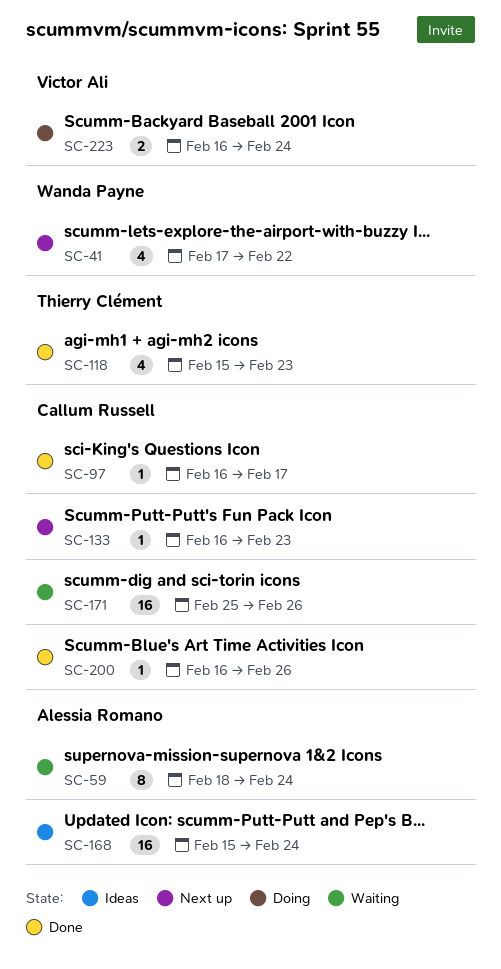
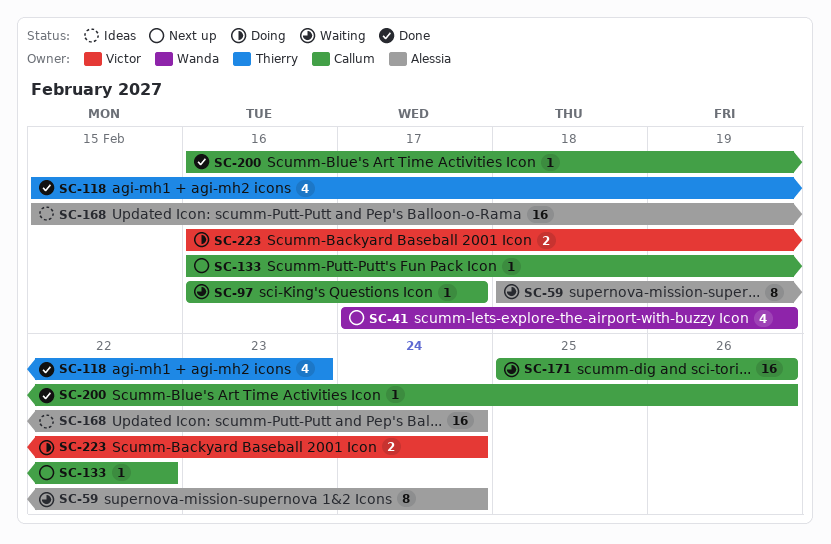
SC-41, due: Feb 22 -> Feb 19
SC-97, status: Done -> Waiting
SC-133, due: Feb 23 -> Feb 22

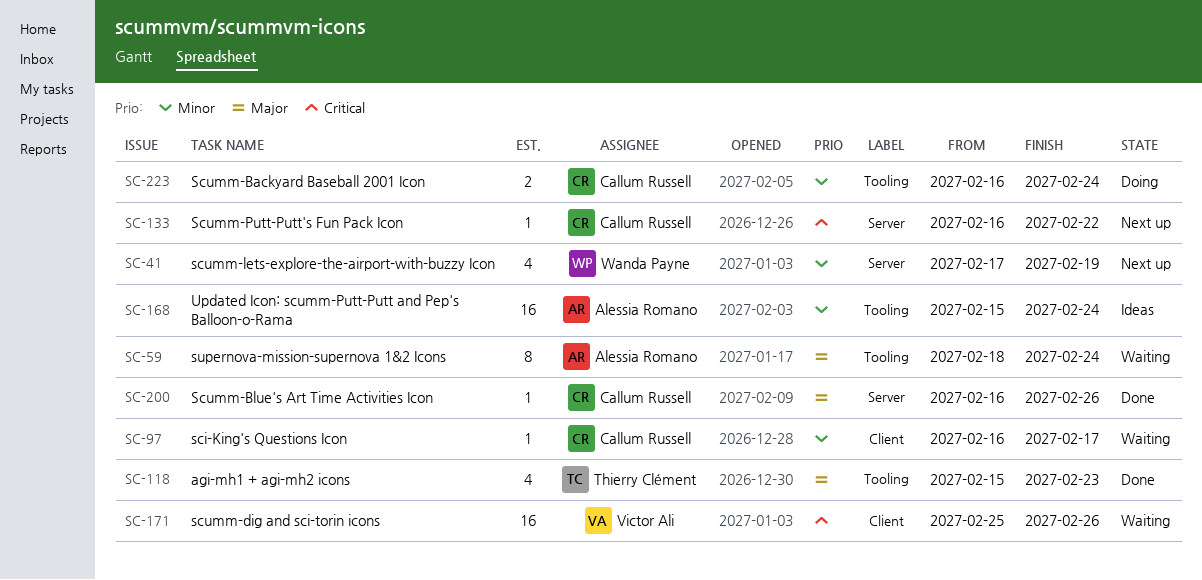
SC-171, owner: Callum Russell -> Victor Ali
SC-223, owner: Victor Ali -> Callum Russell

